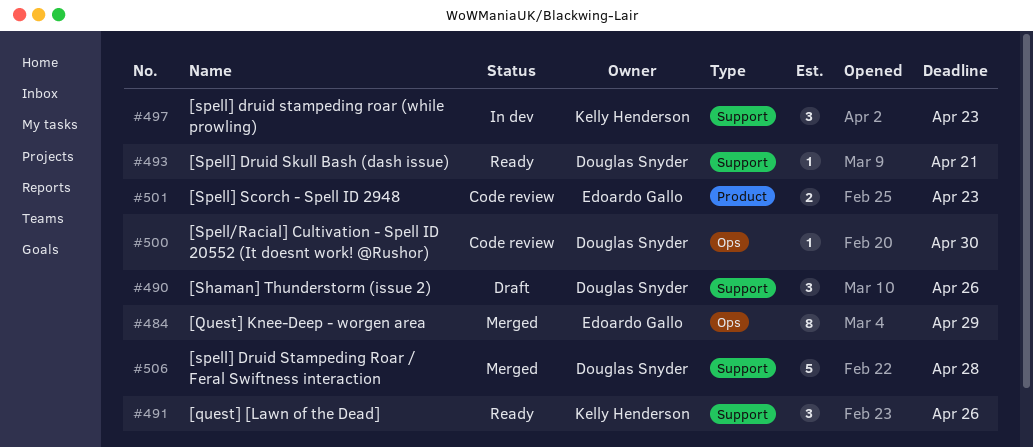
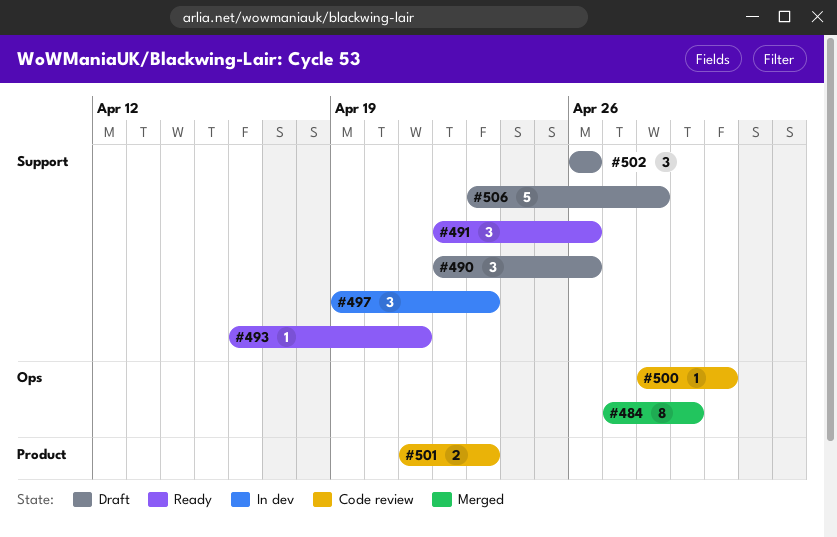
#502: none -> present
#506, status: Merged -> Draft

